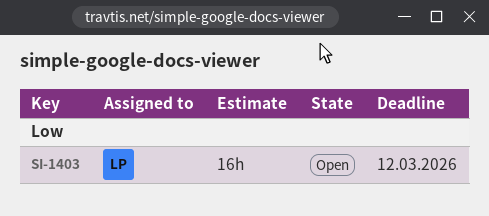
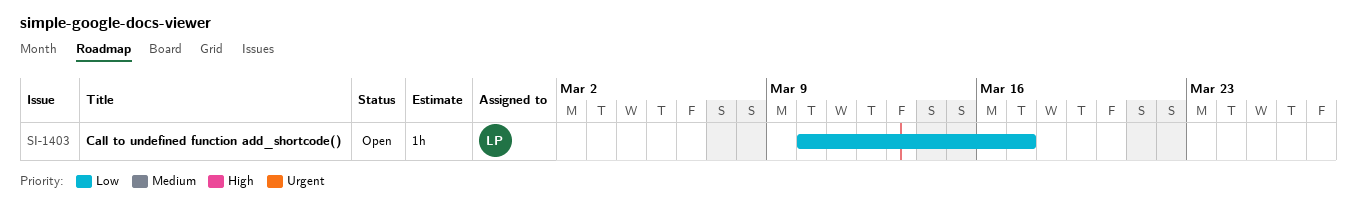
SI-1403, estimate: 16h -> 1h
SI-1403, due: Mar 12 -> Mar 17

